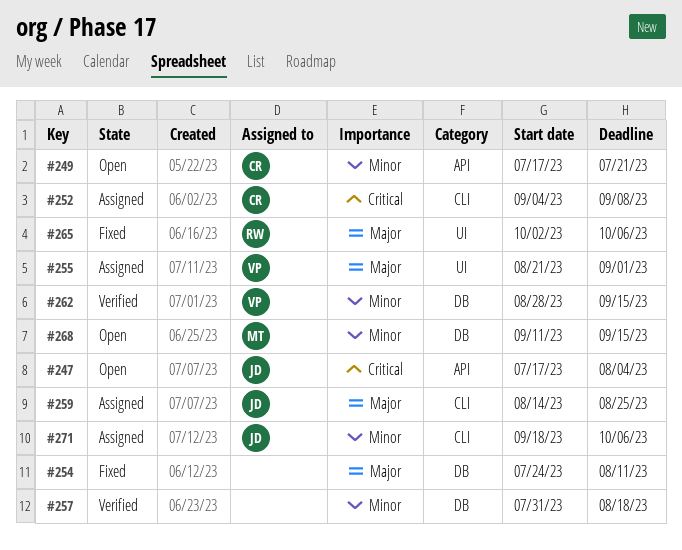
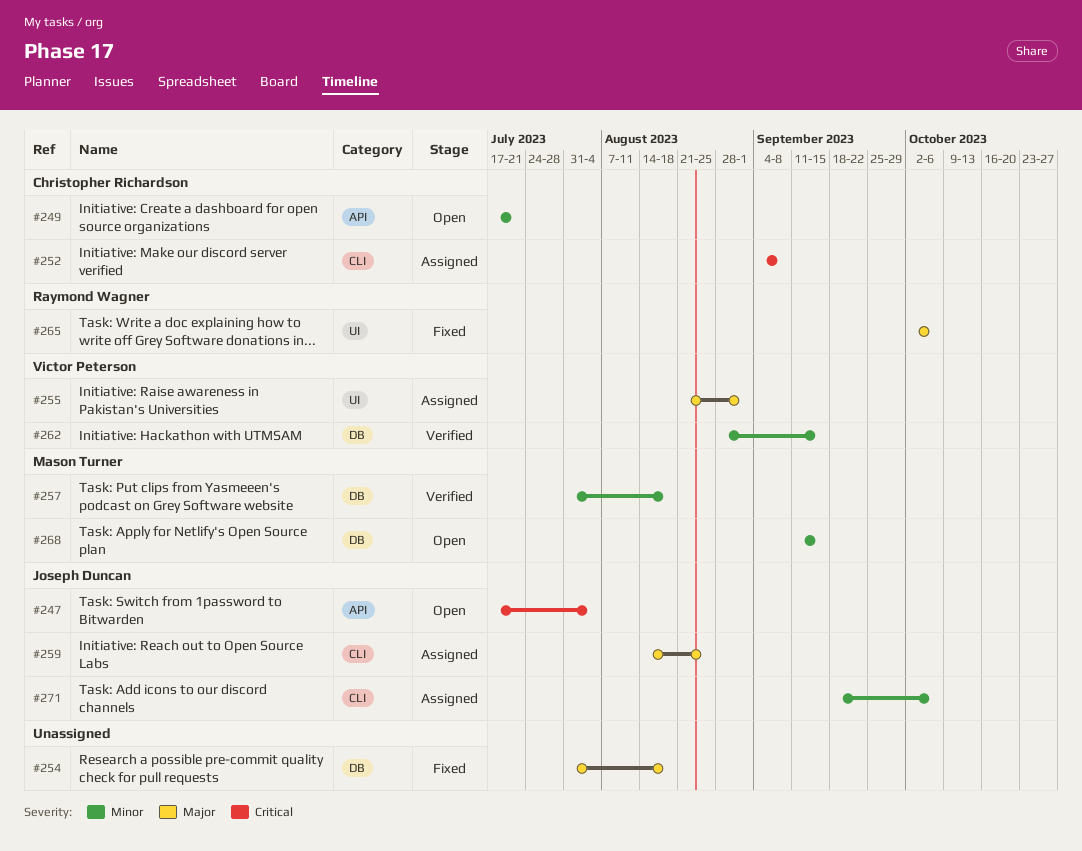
#254, start: Jul 24 -> Jul 31
#254, due: Aug 11 -> Aug 18
#257, owner: none -> Mason Turner

